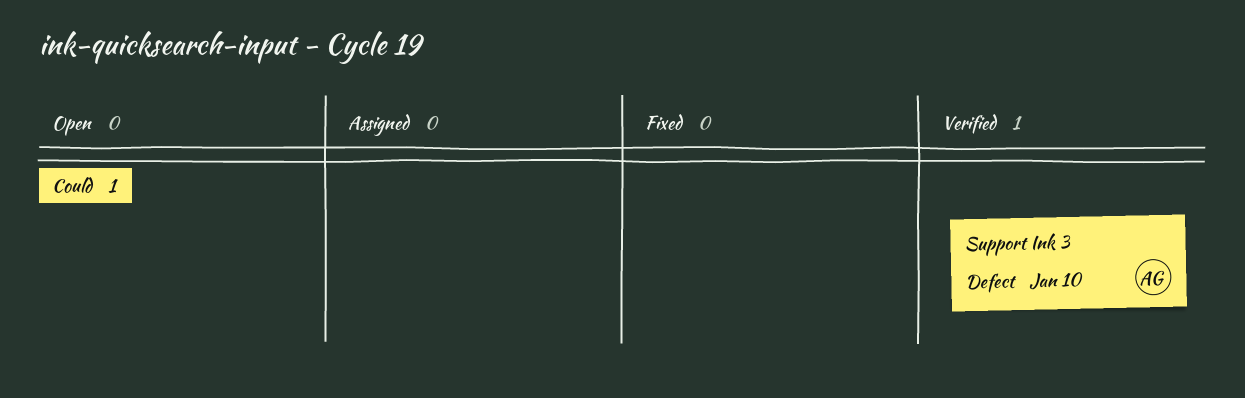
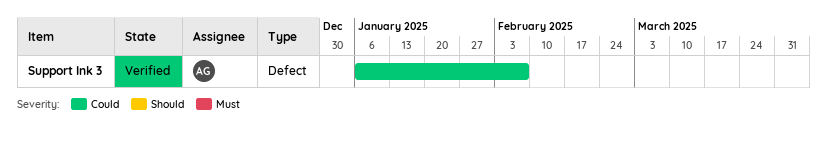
Support Ink 3, due: Jan 10 -> Feb 7

